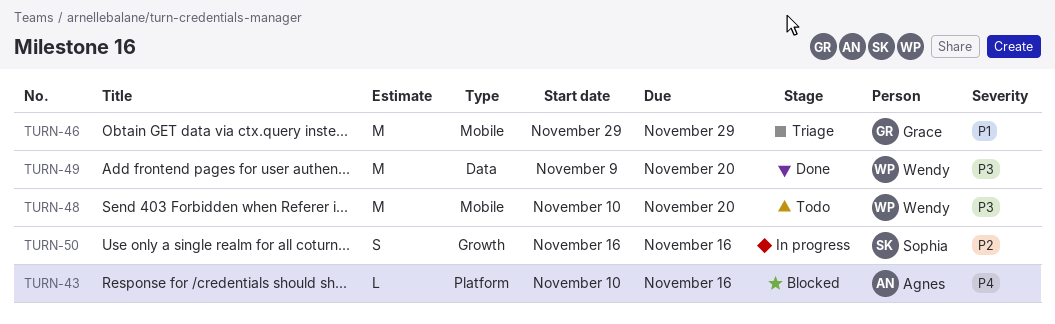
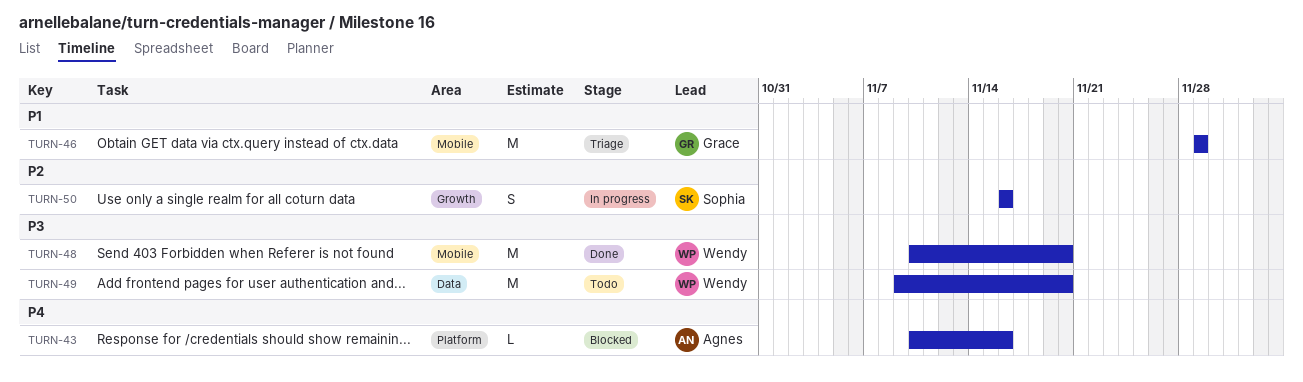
TURN-48, status: Todo -> Done
TURN-49, status: Done -> Todo

